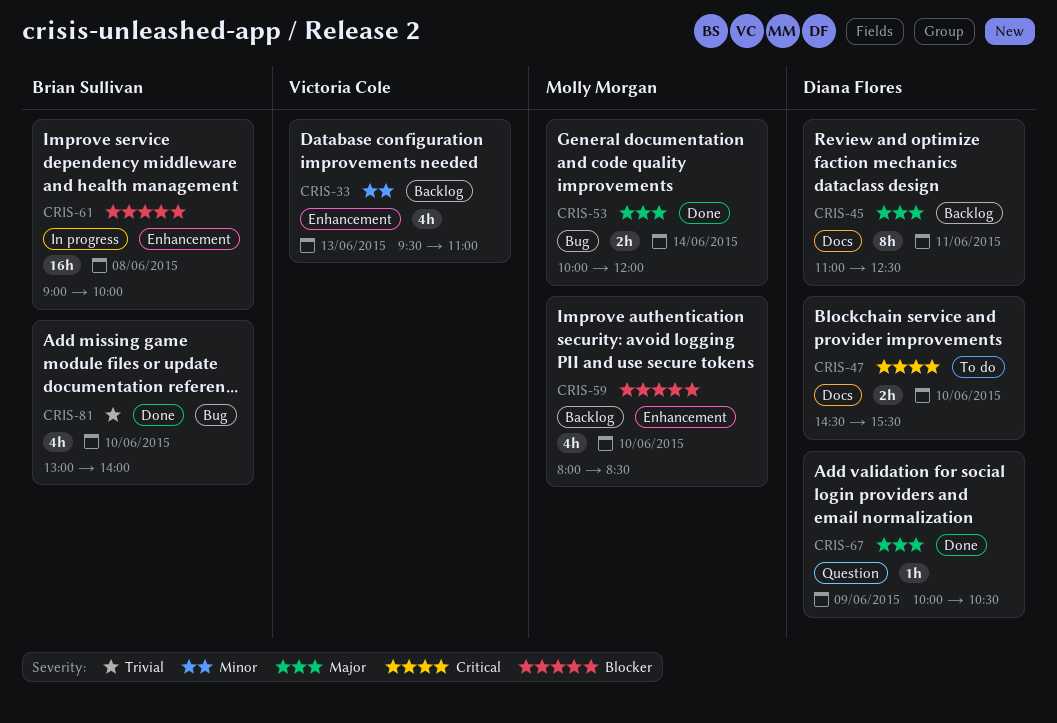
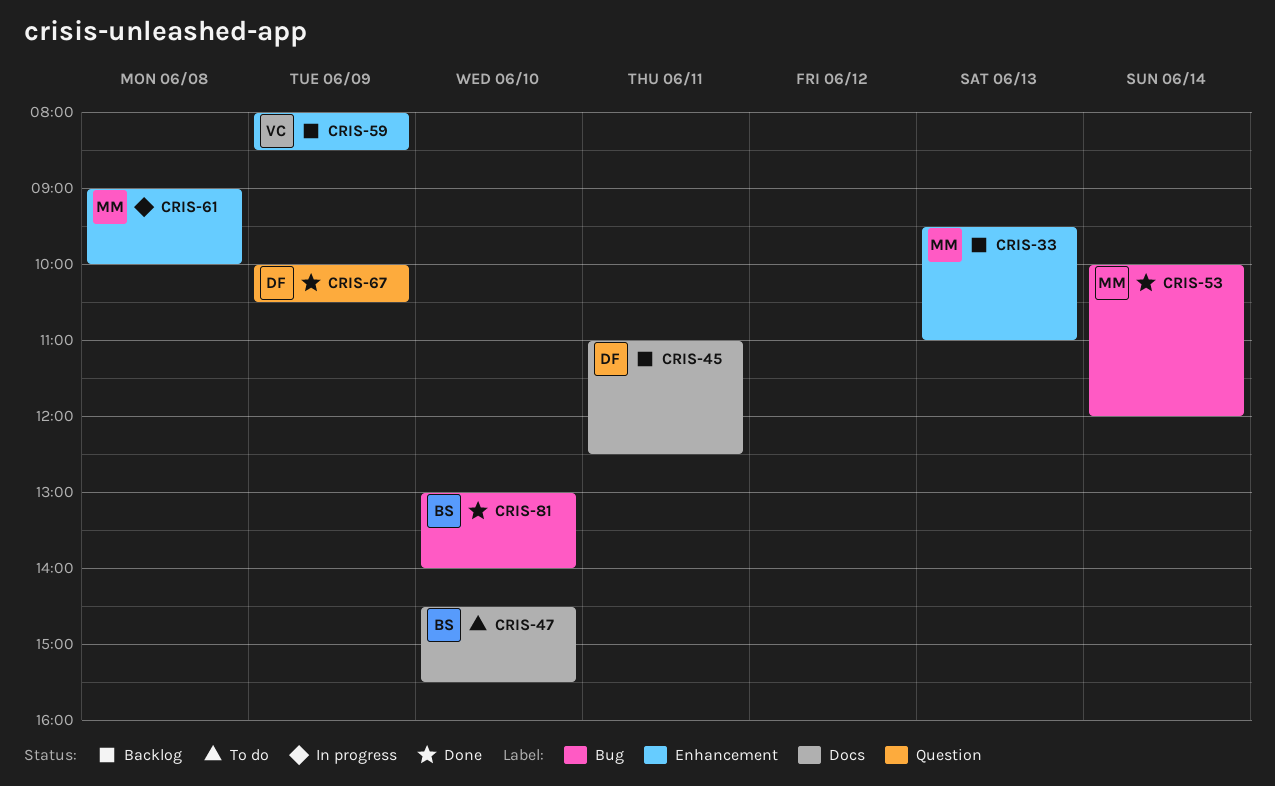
CRIS-33, owner: Victoria Cole -> Molly Morgan
CRIS-47, owner: Diana Flores -> Brian Sullivan
CRIS-59, owner: Molly Morgan -> Victoria Cole
CRIS-59, day: Jun 10 -> Jun 9
CRIS-61, owner: Brian Sullivan -> Molly Morgan

